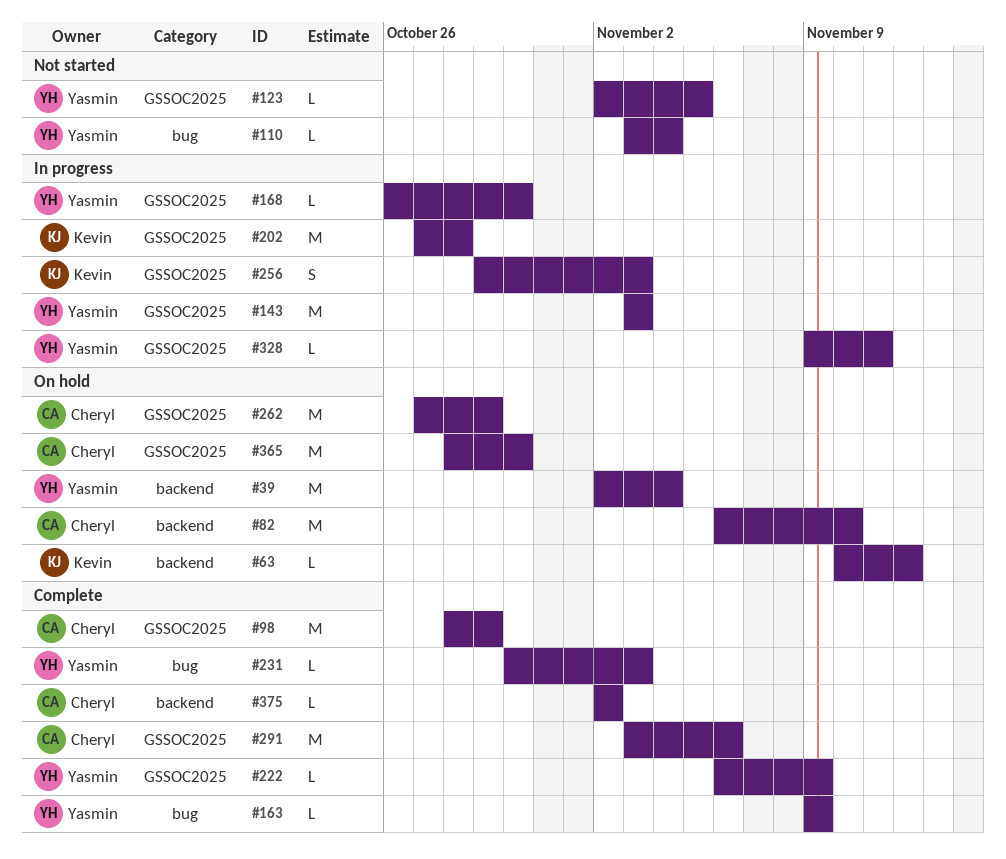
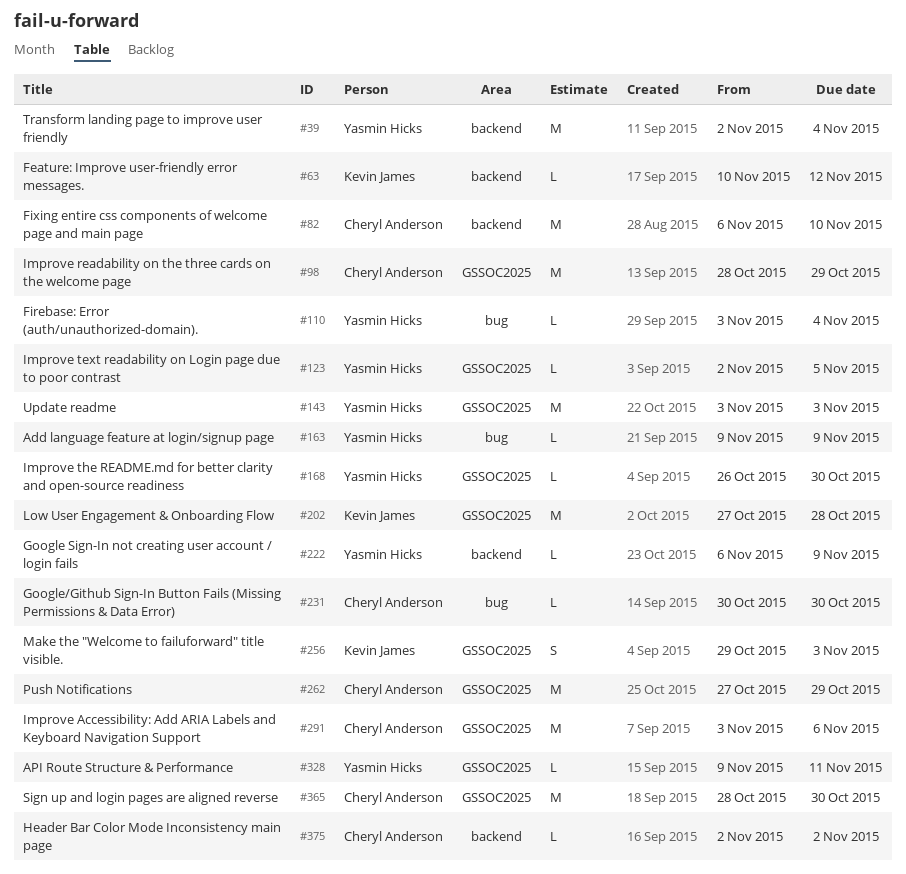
#222, label: GSSOC2025 -> backend
#231, owner: Yasmin Hicks -> Cheryl Anderson
#231, due: Nov 3 -> Oct 30

